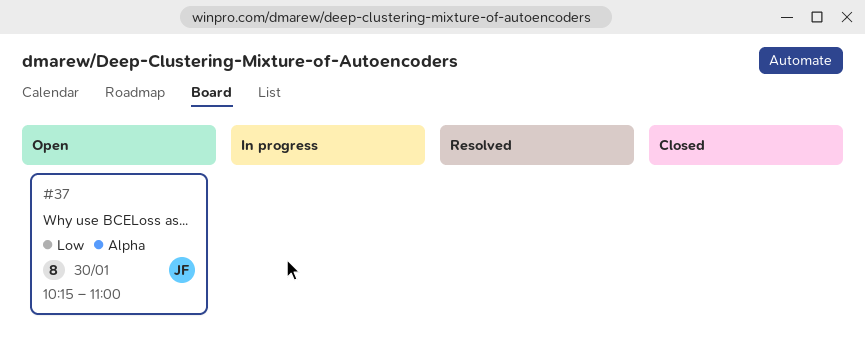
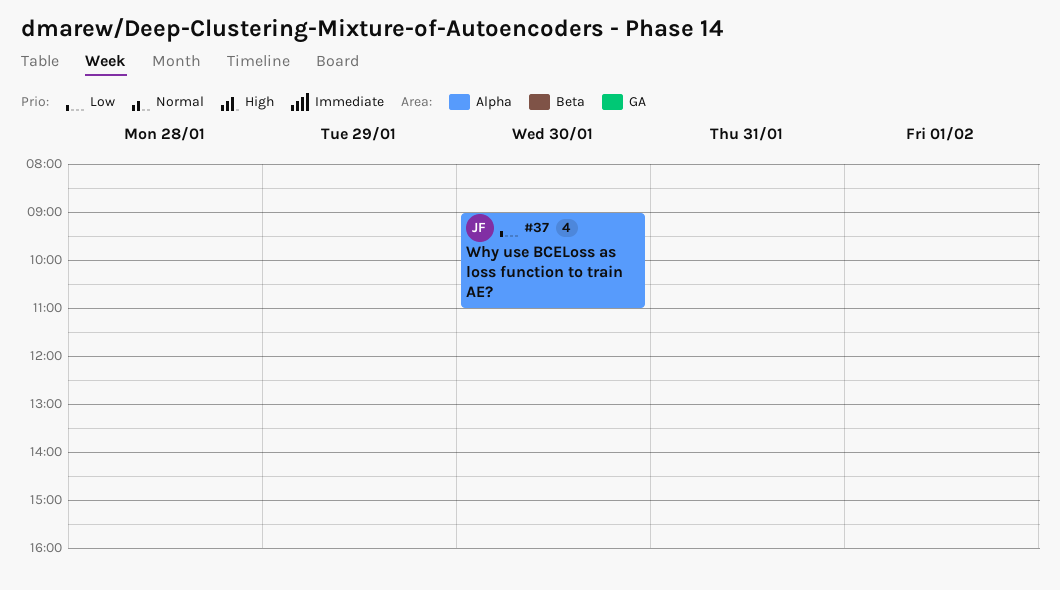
#37, estimate: 8 -> 4
#37, begins: 10:15 -> 09:00

